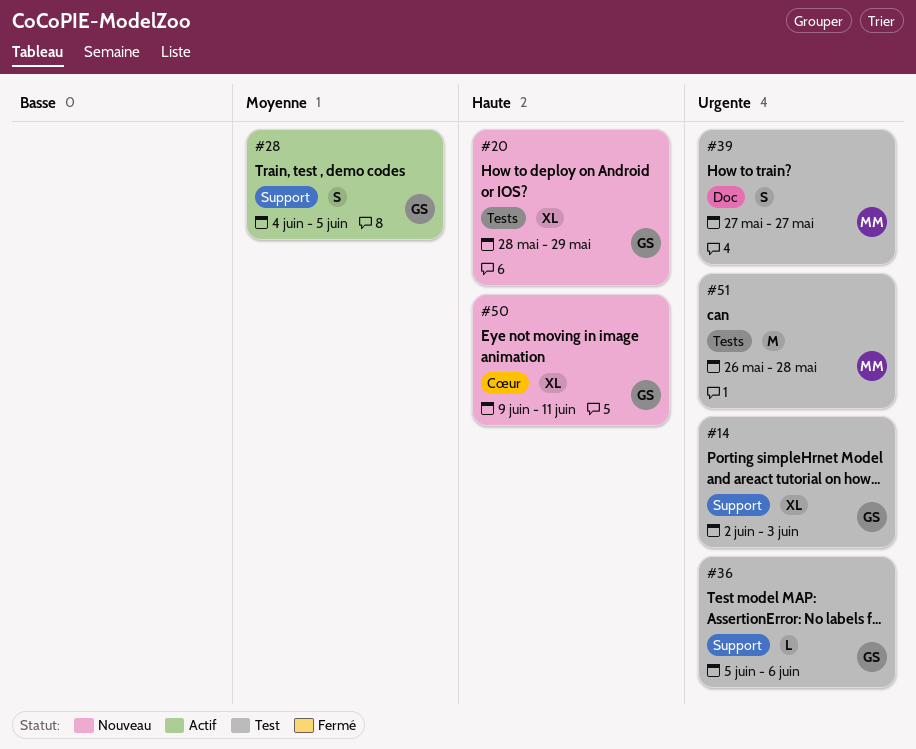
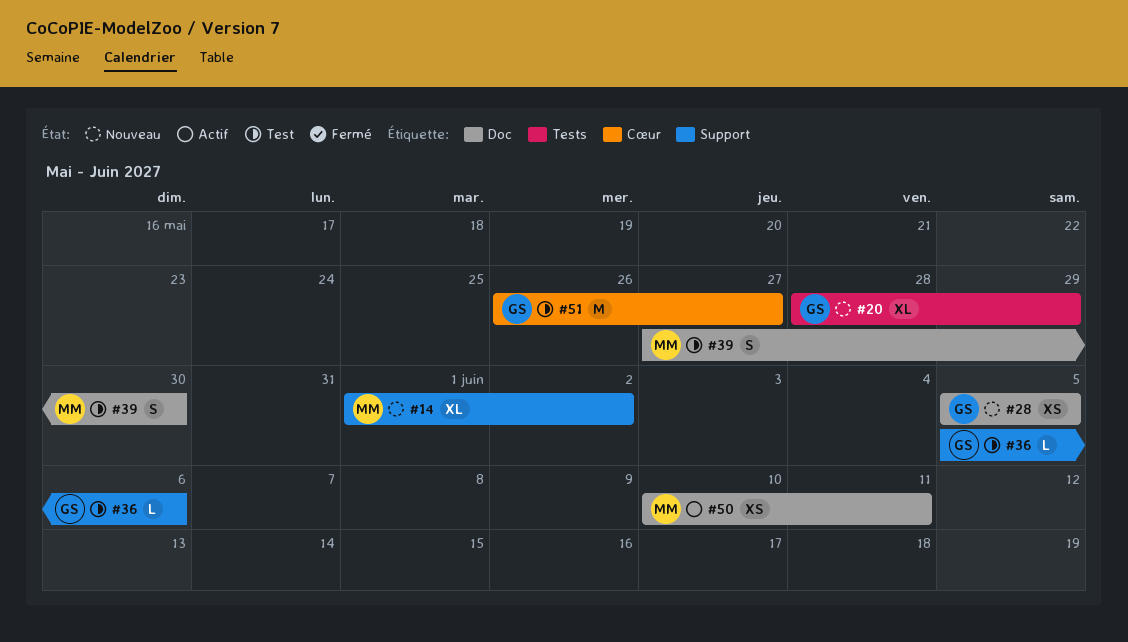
#14, status: Test -> Nouveau
#14, owner: GS -> MM
#14, start: Jun 2 -> Jun 1
#14, due: Jun 3 -> Jun 2
#28, status: Actif -> Nouveau
#28, label: Support -> Doc
#28, estimate: S -> XS
#28, start: Jun 4 -> Jun 5
#39, due: May 27 -> May 30
#50, status: Nouveau -> Actif
#50, owner: GS -> MM
#50, label: Cœur -> Doc
#50, estimate: XL -> XS
#50, start: Jun 9 -> Jun 10
#51, owner: MM -> GS
#51, label: Tests -> Cœur
#51, due: May 28 -> May 27

